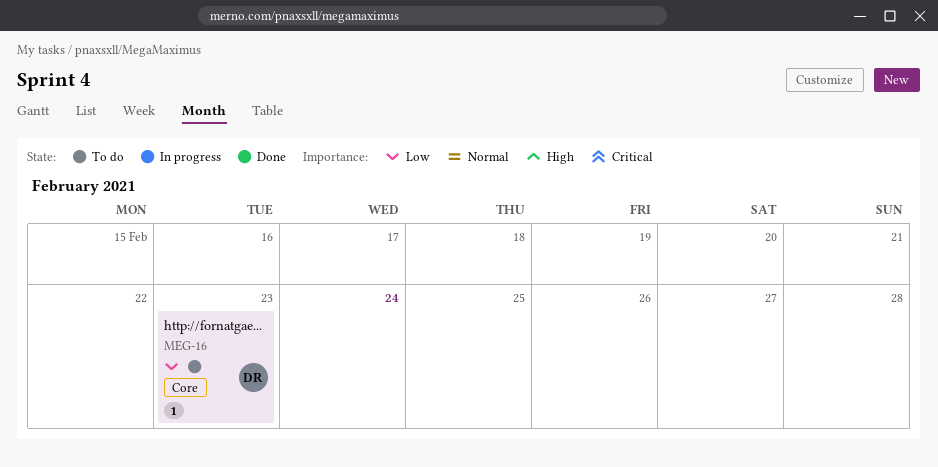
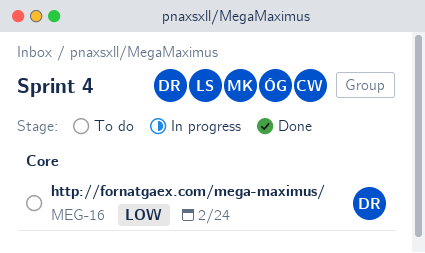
MEG-16, due: Feb 23 -> Feb 24

